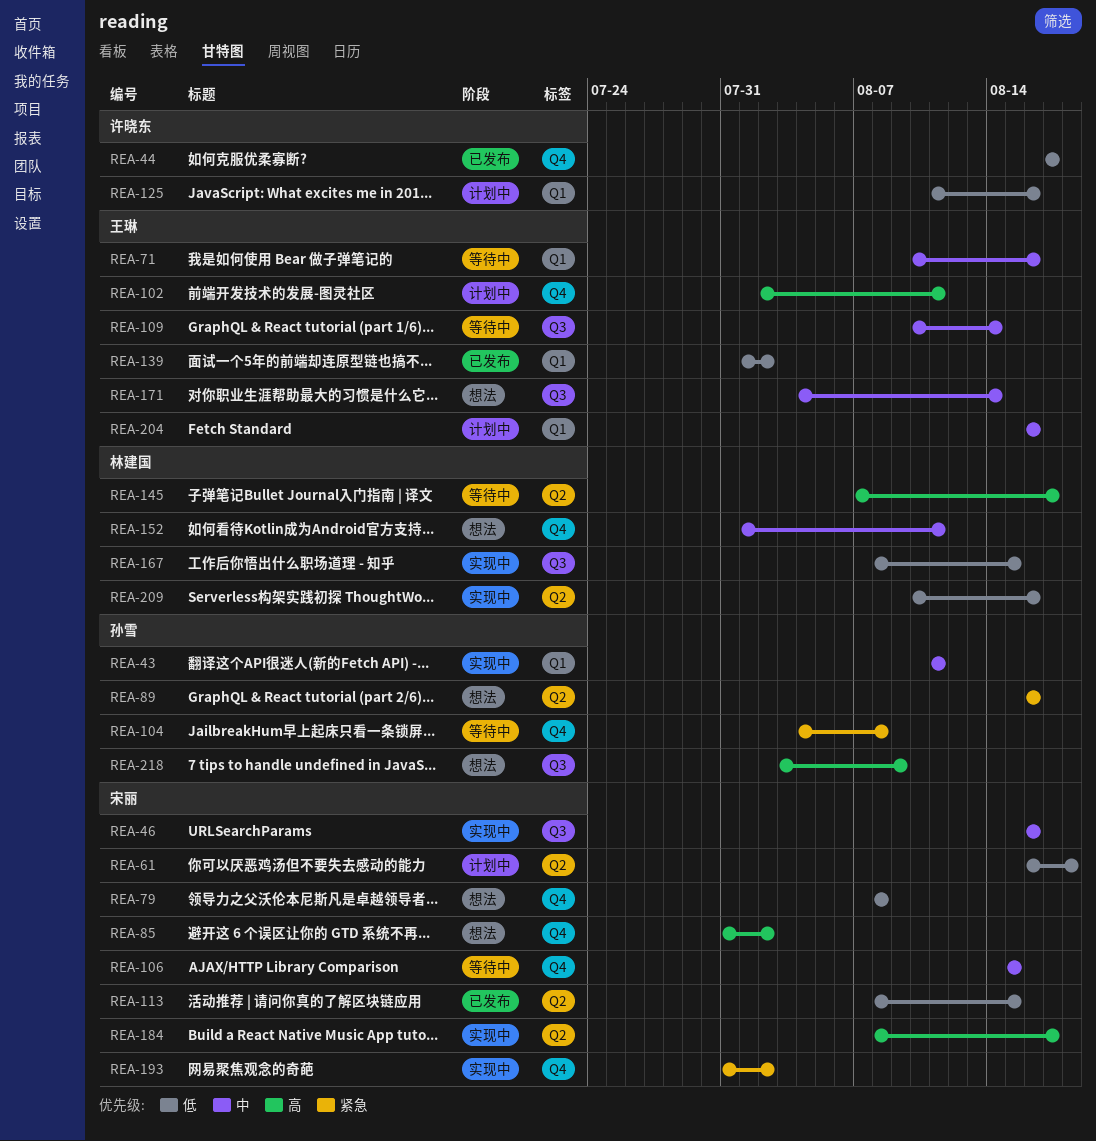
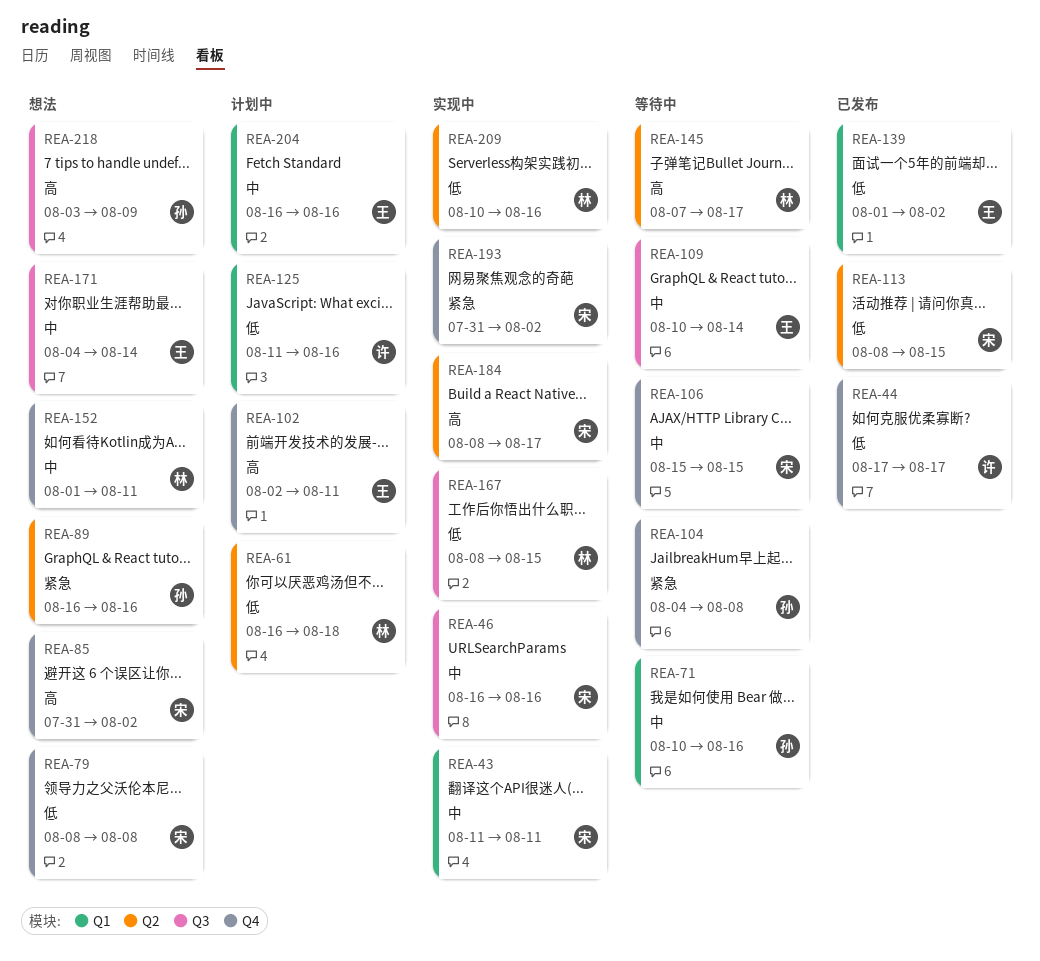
REA-43, owner: 孙雪 -> 宋丽
REA-61, owner: 宋丽 -> 林建国
REA-71, owner: 王琳 -> 孙雪

